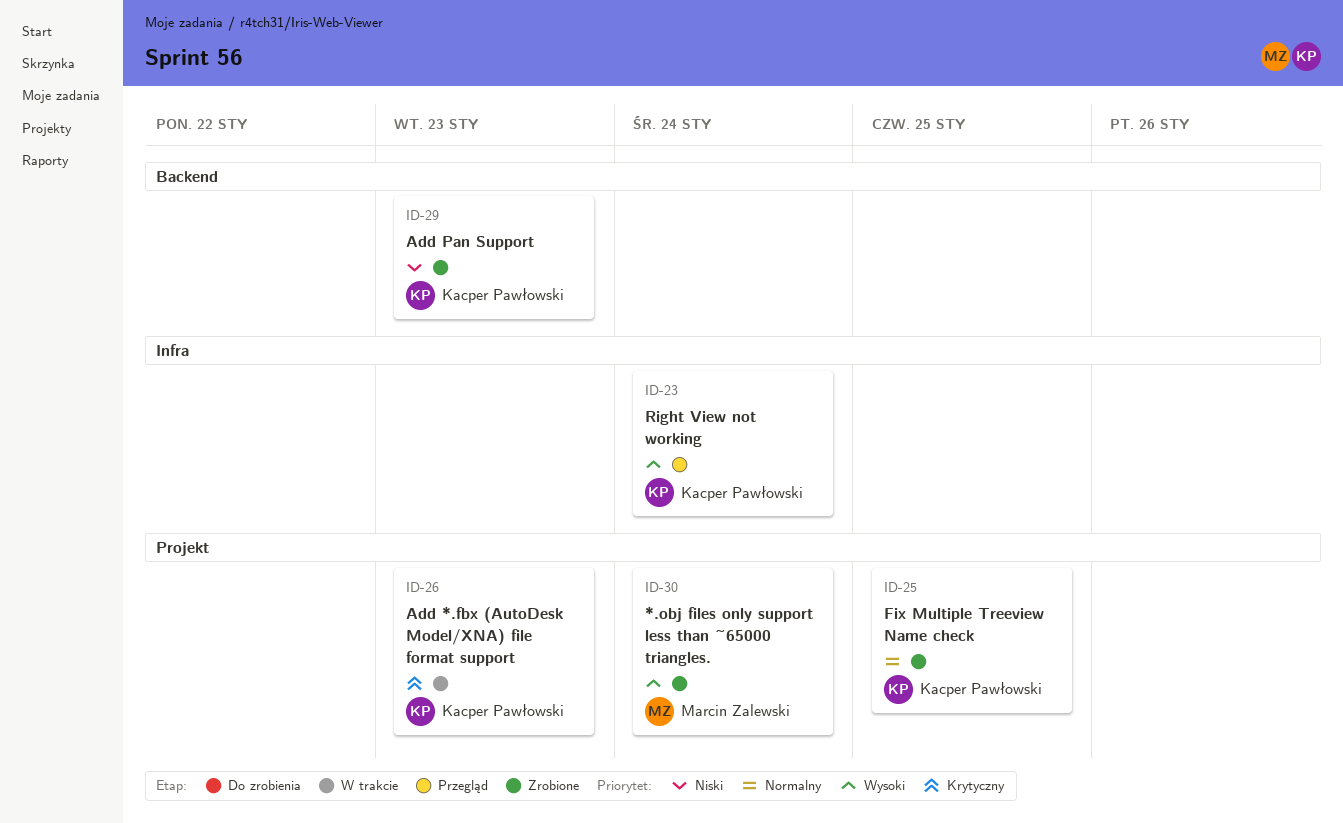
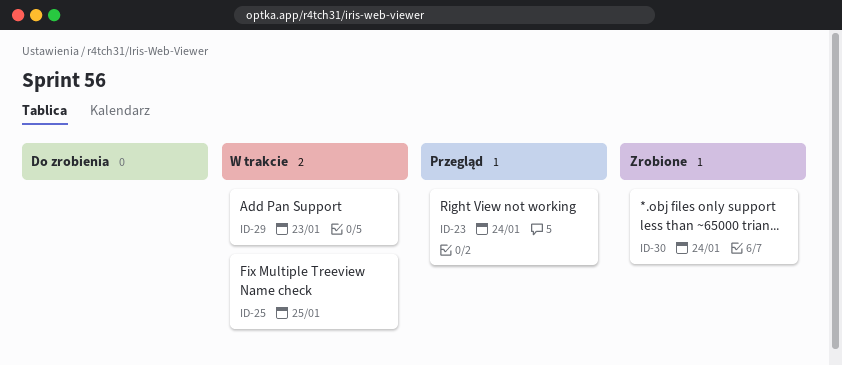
ID-25, status: Zrobione -> W trakcie
ID-26: present -> none
ID-29, status: Zrobione -> W trakcie

